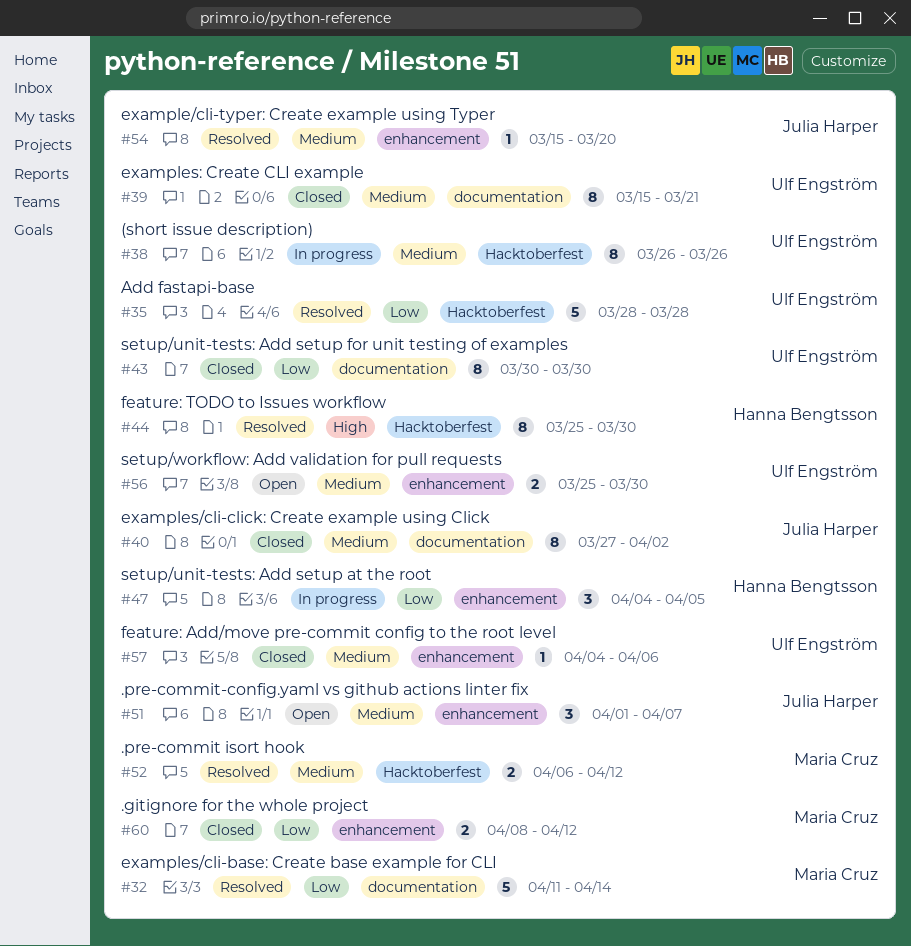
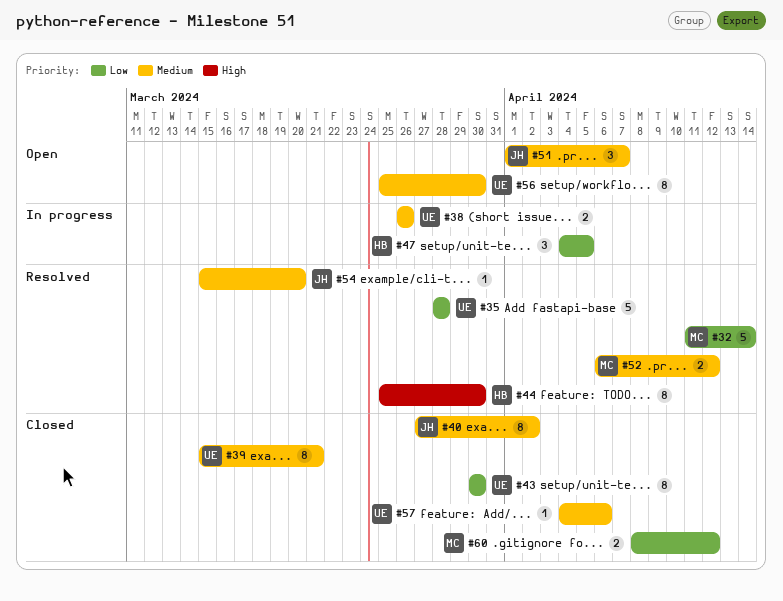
#38, estimate: 8 -> 2
#56, estimate: 2 -> 8

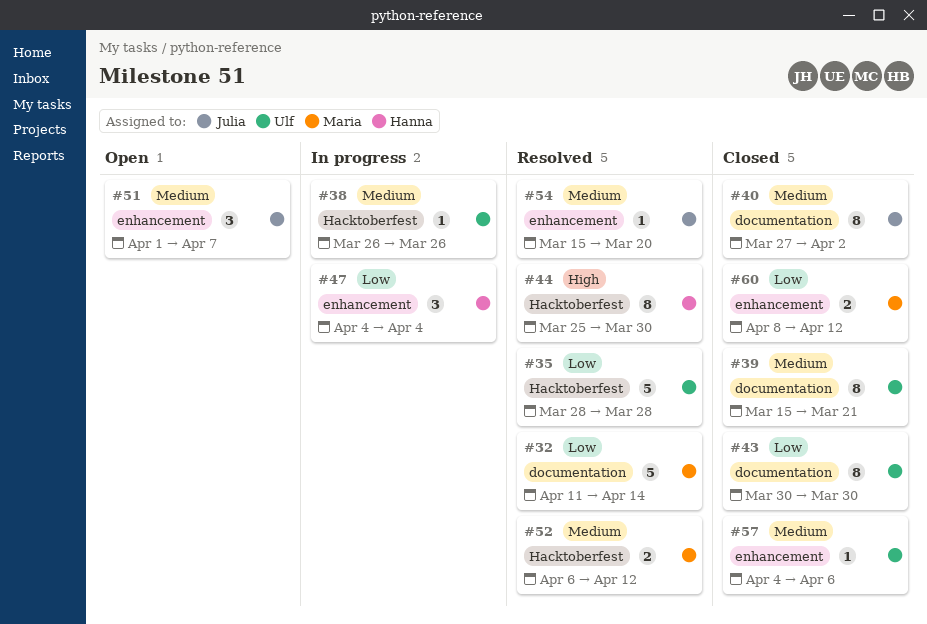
#38, estimate: 2 -> 1
#47, due: Apr 5 -> Apr 4
#56: present -> none

